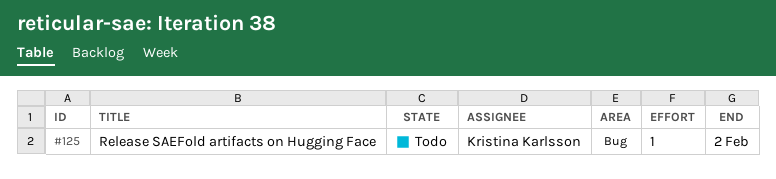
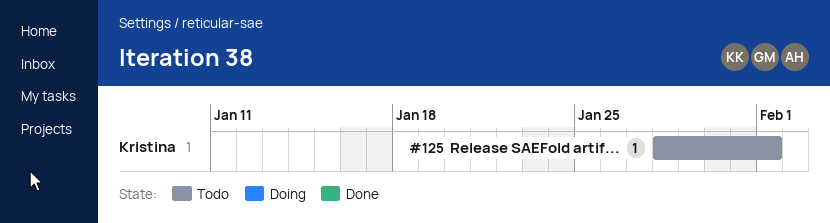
#125, due: Feb 2 -> Feb 1

